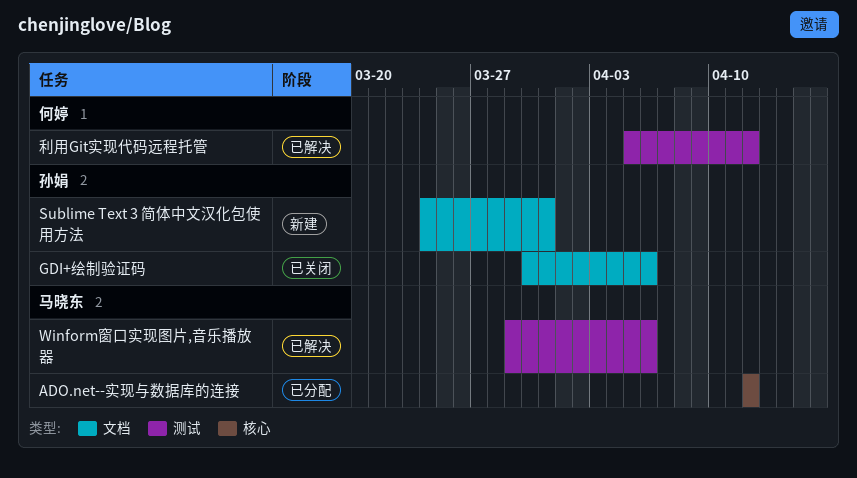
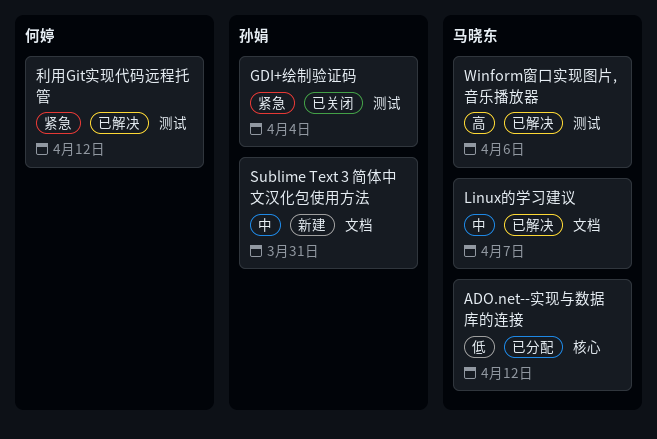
GDI+绘制验证码, label: 文档 -> 测试
GDI+绘制验证码, due: Apr 6 -> Apr 4
Linux的学习建议: none -> present

